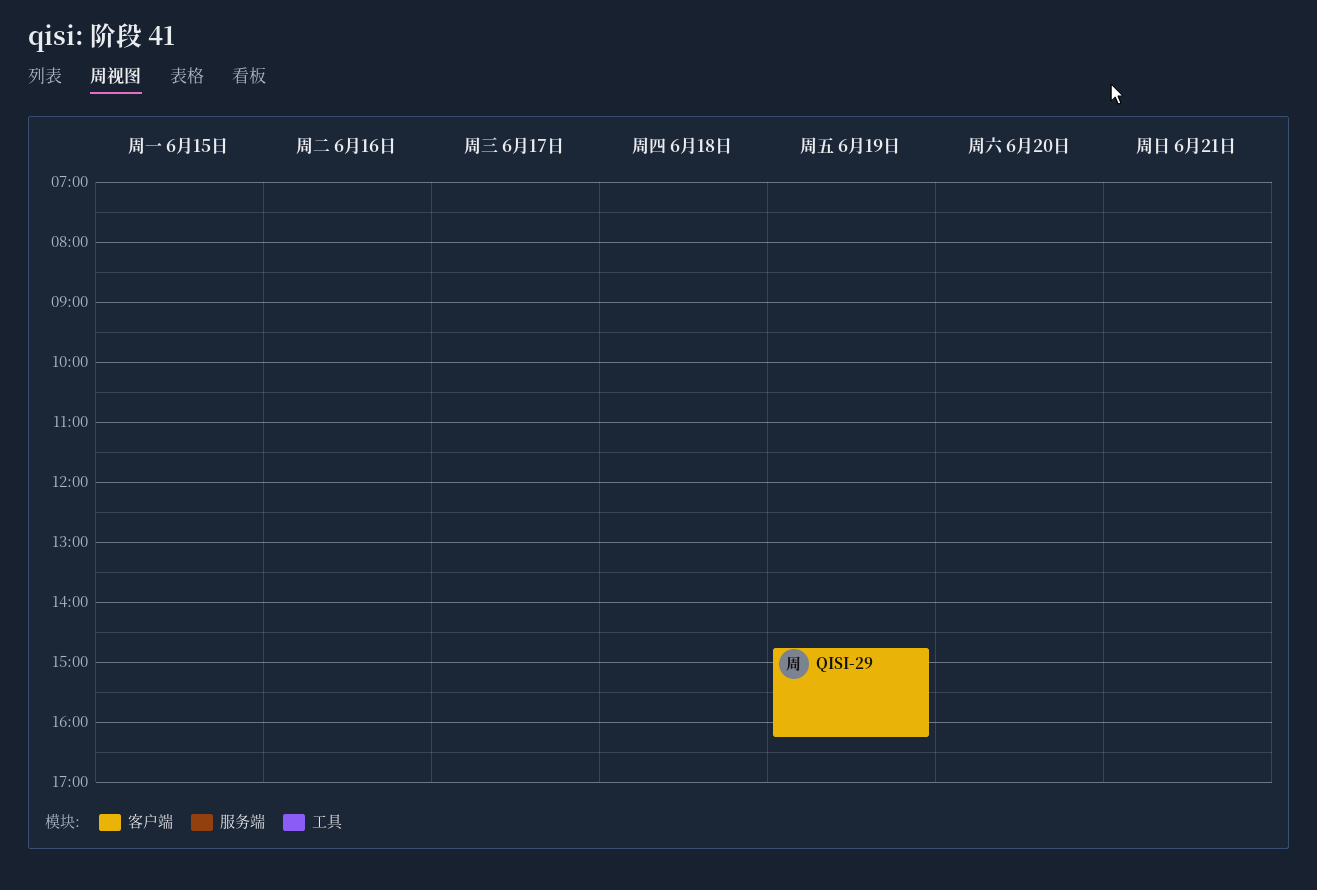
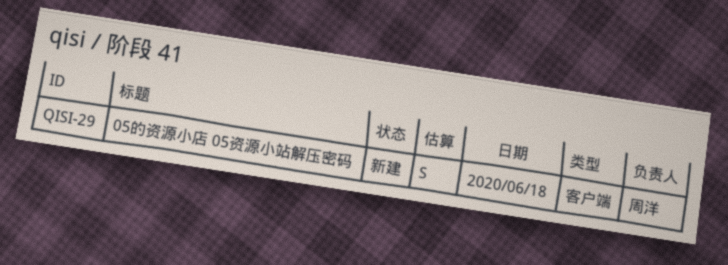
QISI-29, day: Jun 19 -> Jun 18

